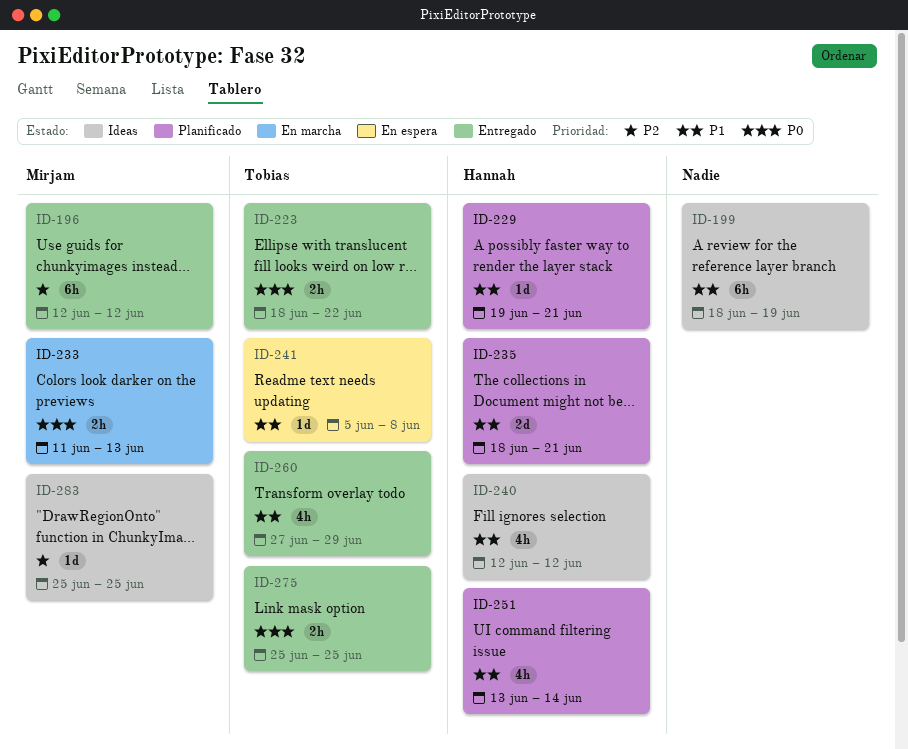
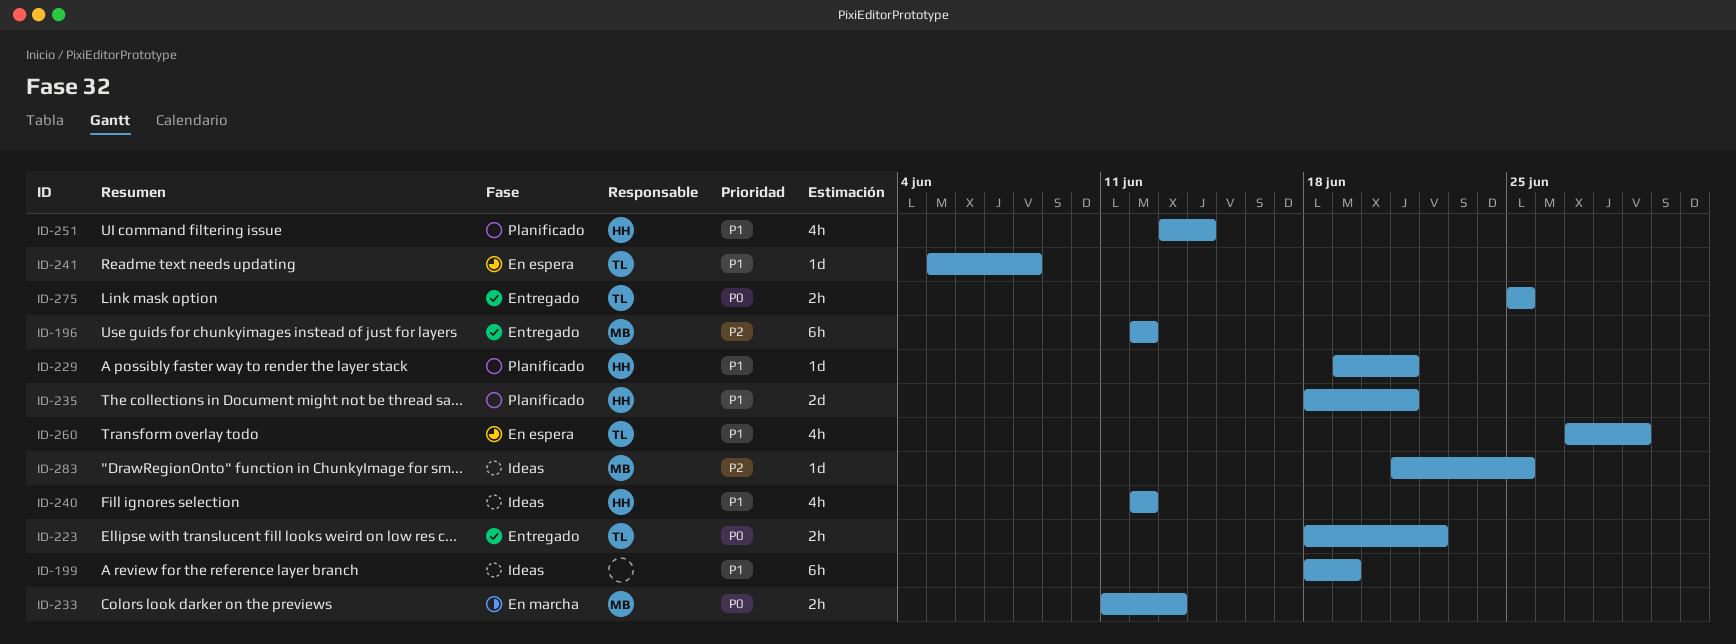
ID-260, status: Entregado -> En espera
ID-283, start: Jun 25 -> Jun 21

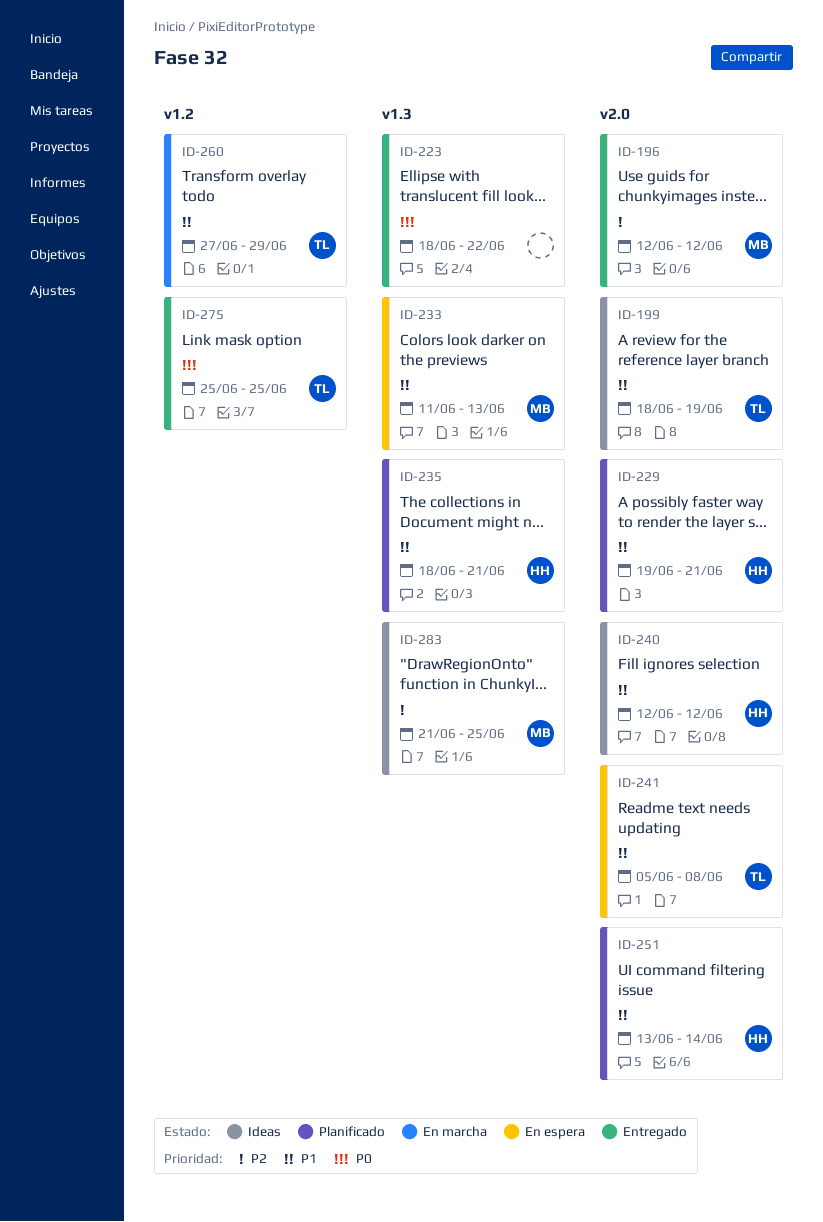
ID-199, owner: none -> TL
ID-223, owner: TL -> none
ID-233, status: En marcha -> En espera
ID-233, priority: P0 -> P1
ID-260, status: En espera -> En marcha

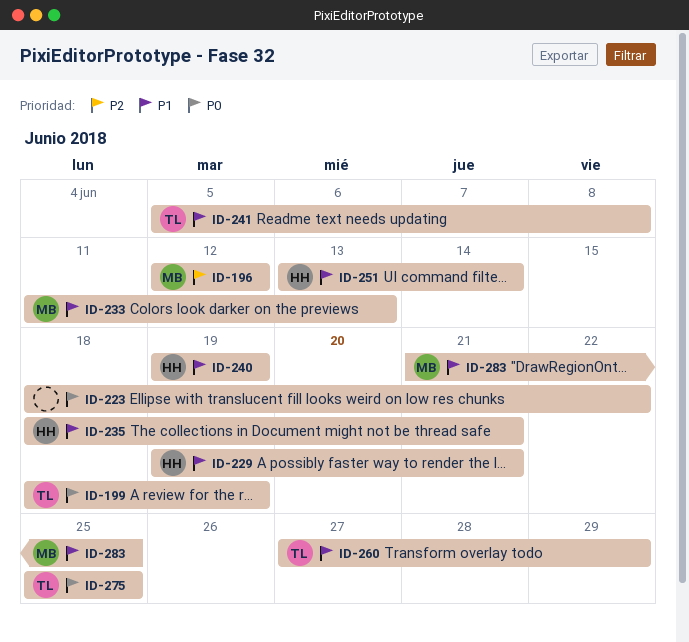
ID-199, priority: P1 -> P0
ID-240, start: Jun 12 -> Jun 19
ID-240, due: Jun 12 -> Jun 19
ID-283, priority: P2 -> P1

